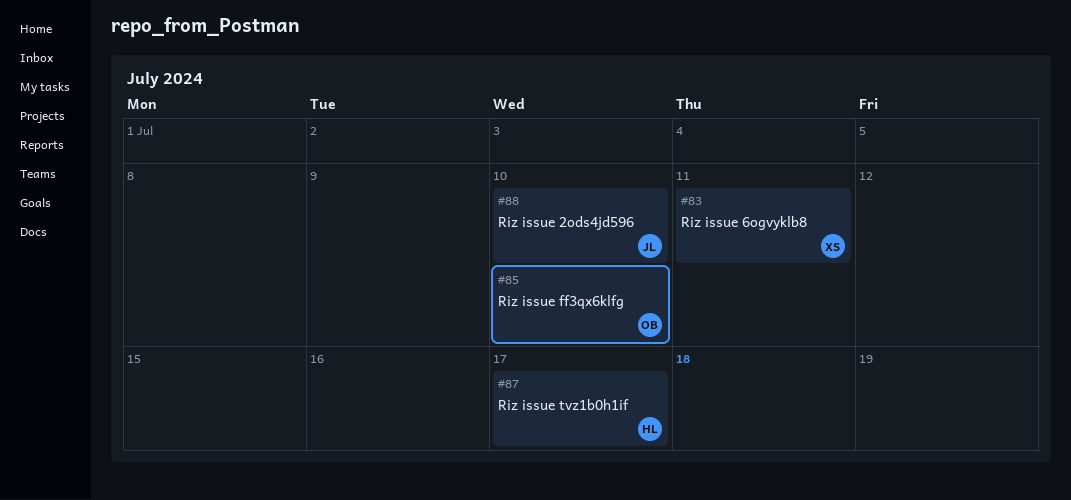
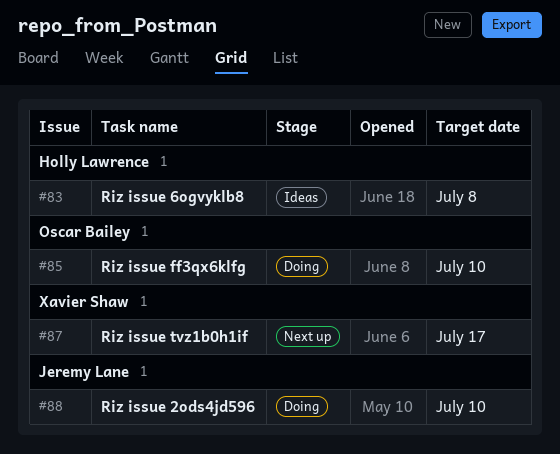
#83, owner: Xavier Shaw -> Holly Lawrence
#83, due: Jul 11 -> Jul 8
#87, owner: Holly Lawrence -> Xavier Shaw

